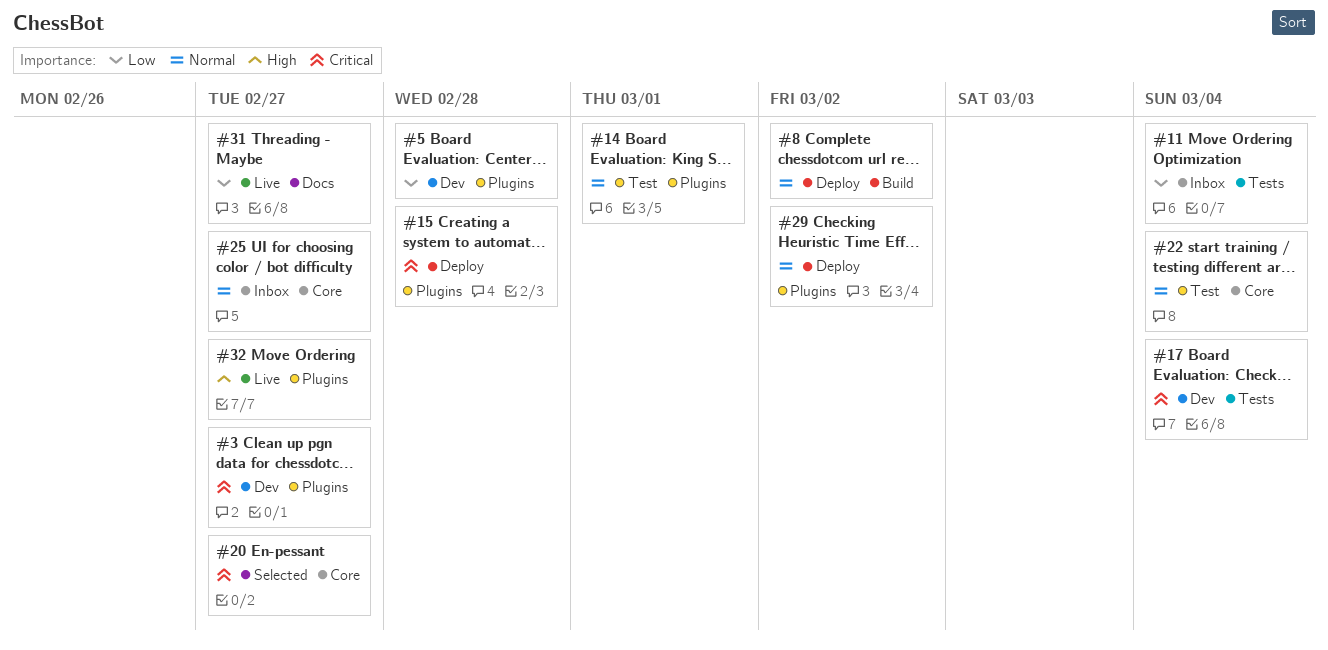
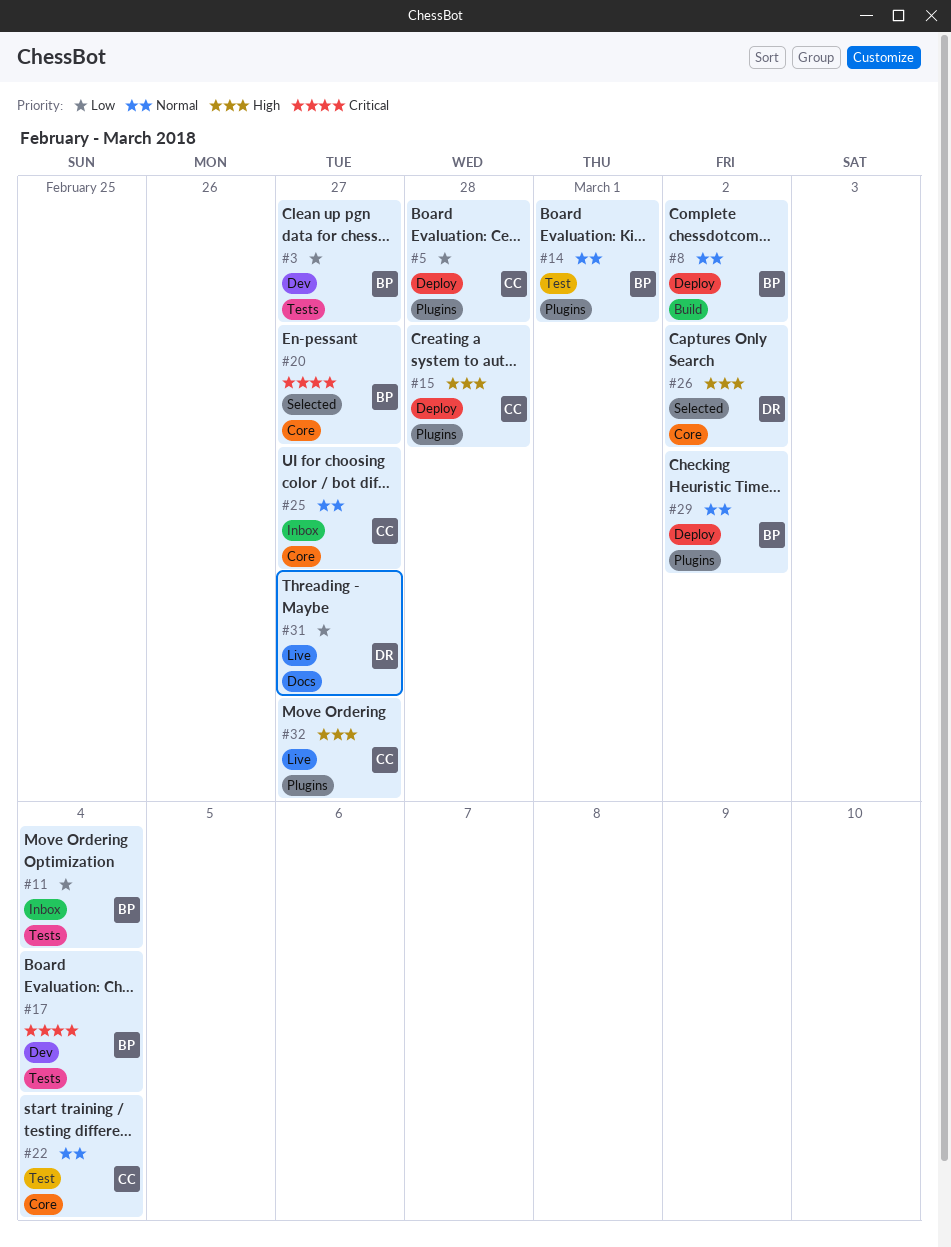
#3, priority: Critical -> Low
#3, label: Plugins -> Tests
#5, status: Dev -> Deploy
#15, priority: Critical -> High
#26: none -> present

